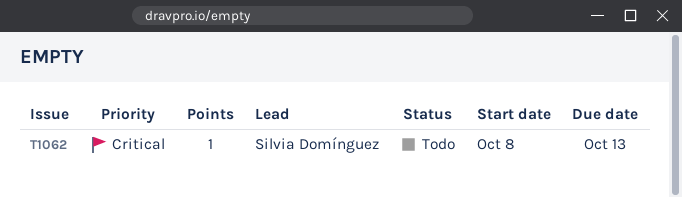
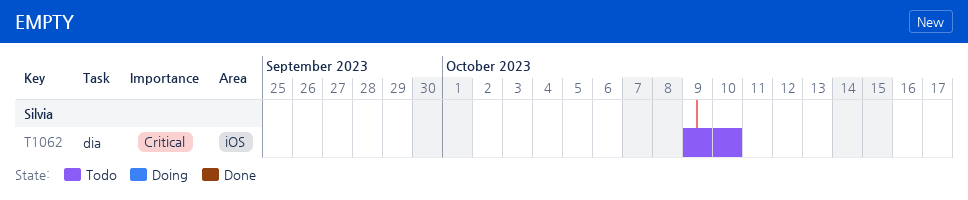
T1062, start: Oct 8 -> Oct 9
T1062, due: Oct 13 -> Oct 10

